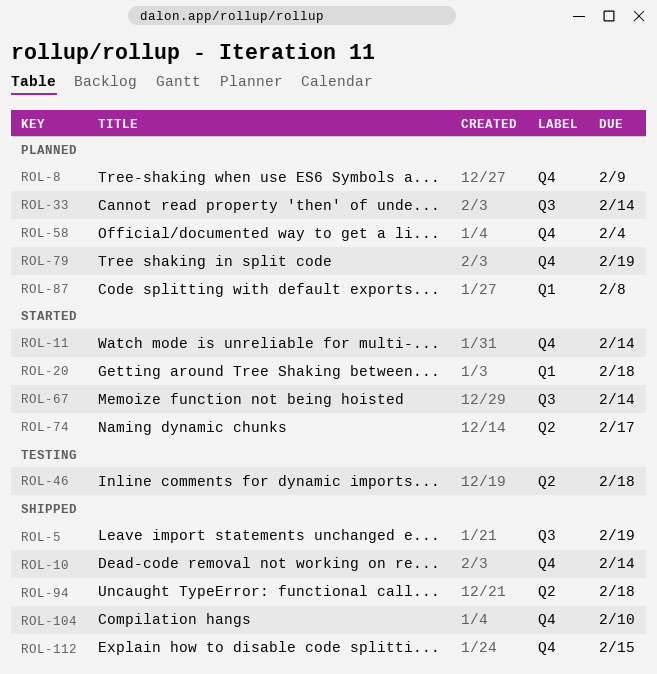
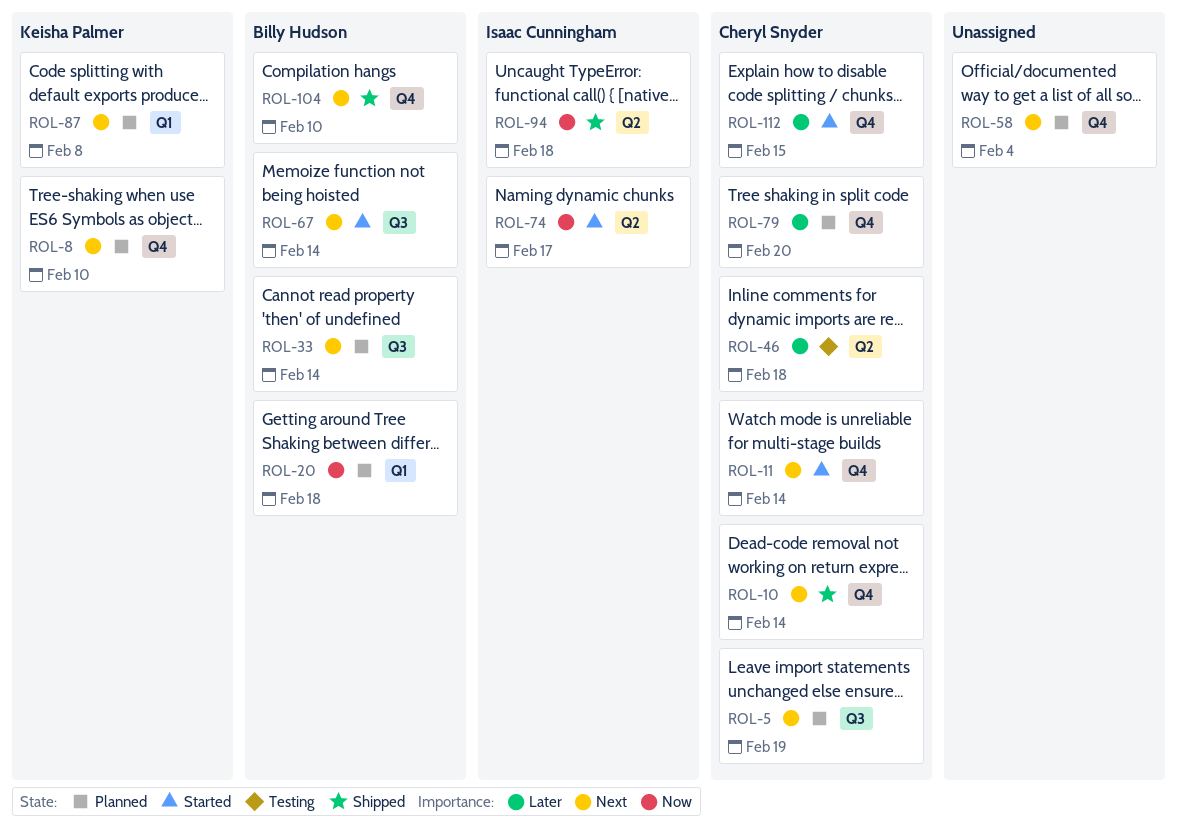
ROL-5, status: Shipped -> Planned
ROL-8, due: Feb 9 -> Feb 10
ROL-20, status: Started -> Planned
ROL-79, due: Feb 19 -> Feb 20
ROL-112, status: Shipped -> Started

